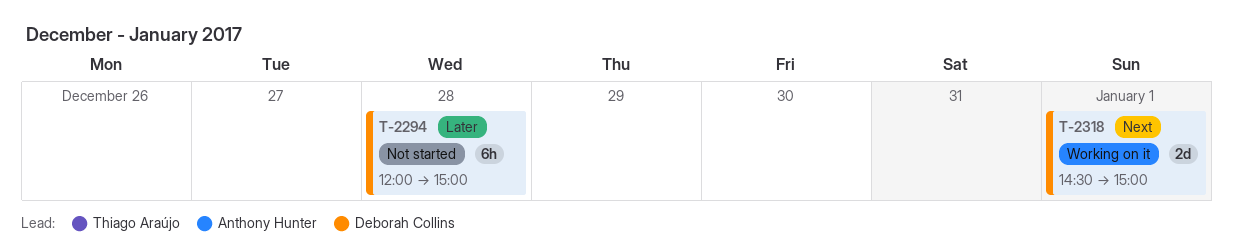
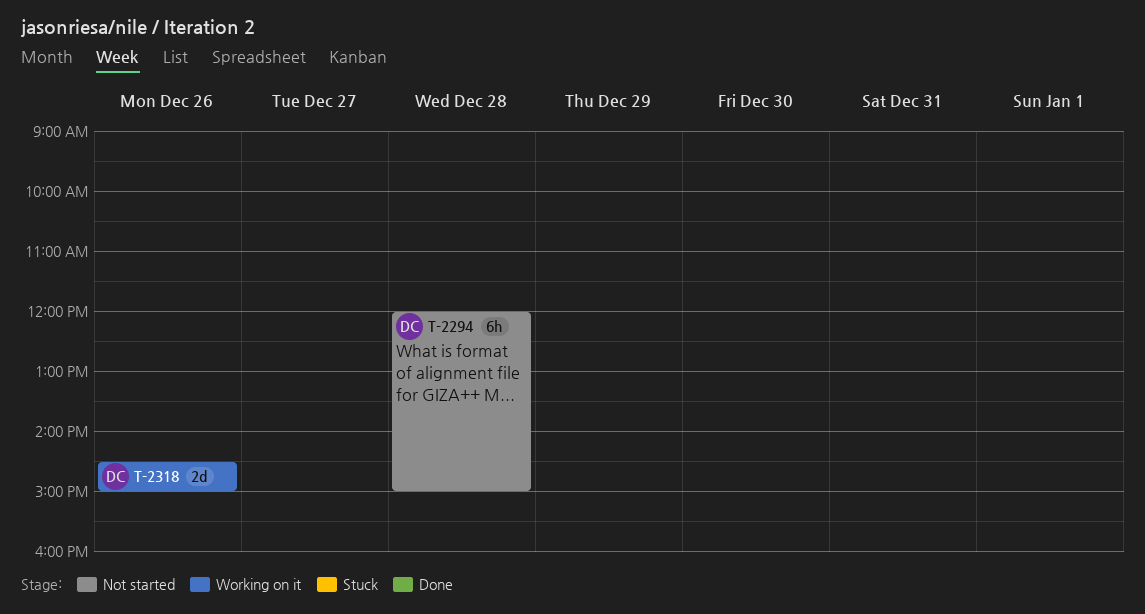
T-2318, day: Jan 1 -> Dec 26

